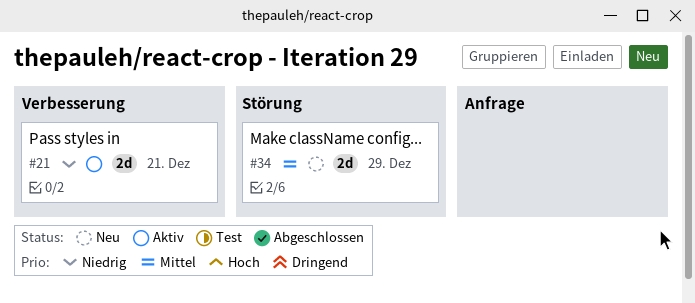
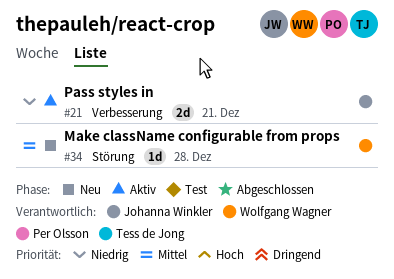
#34, estimate: 2d -> 1d
#34, due: Dec 29 -> Dec 28

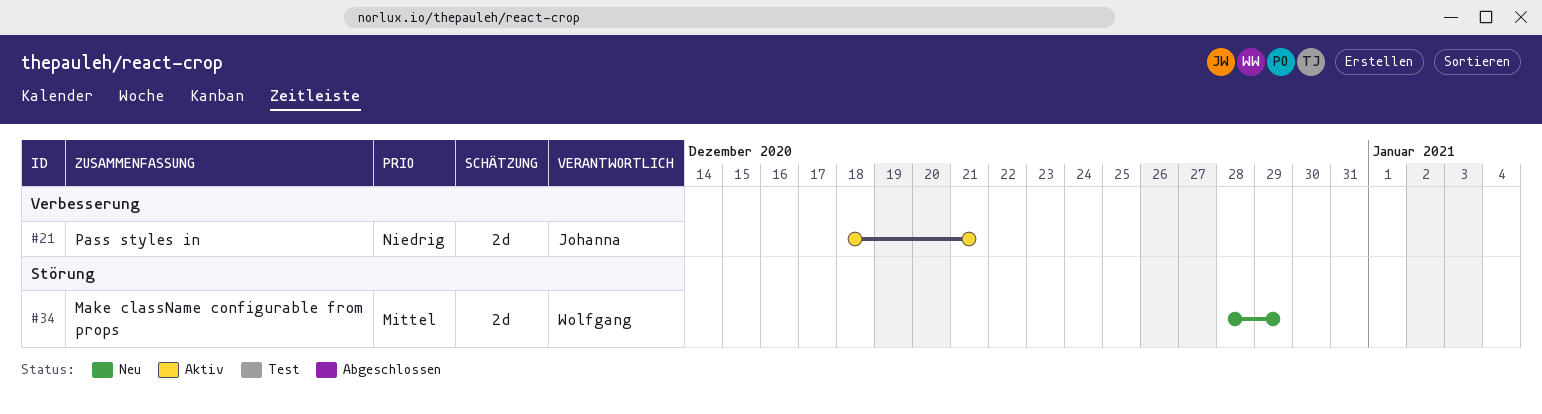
#34, estimate: 1d -> 2d
#34, due: Dec 28 -> Dec 29

